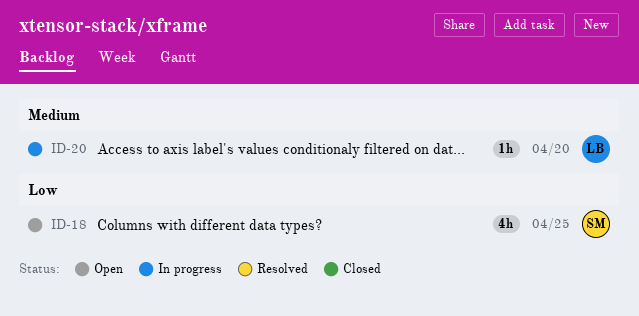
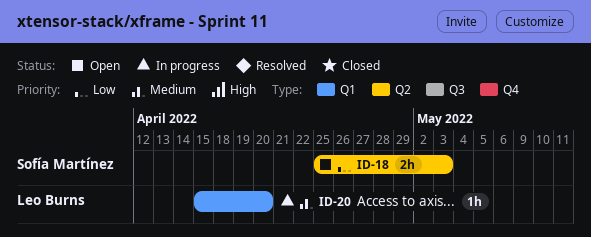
ID-18, estimate: 4h -> 2h
ID-18, due: Apr 25 -> May 3

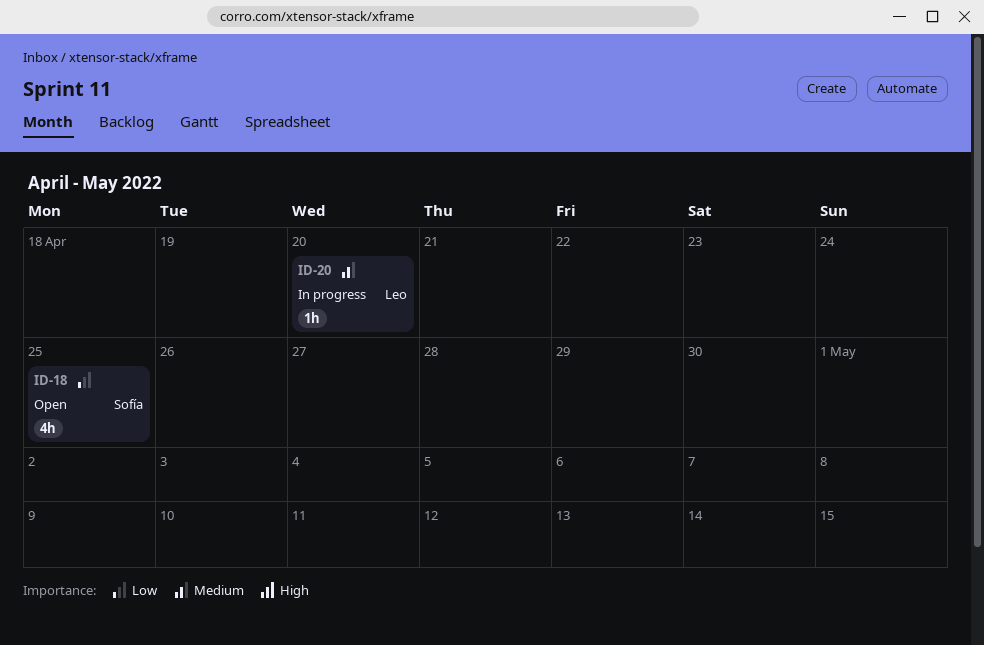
ID-18, estimate: 2h -> 4h
ID-18, due: May 3 -> Apr 25

